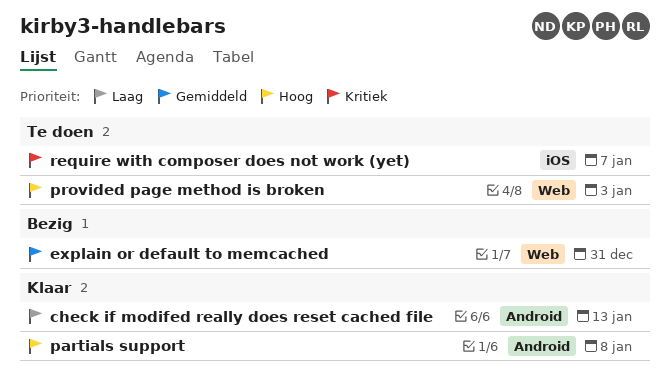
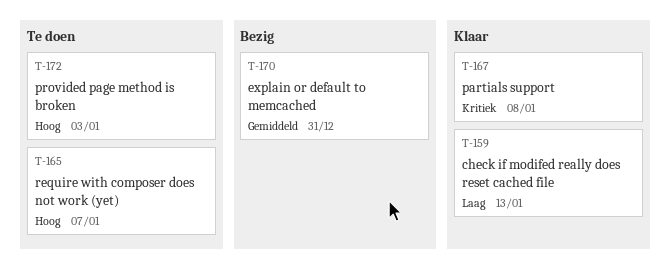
partials support, priority: Hoog -> Kritiek
require with composer does not work (yet), priority: Kritiek -> Hoog

